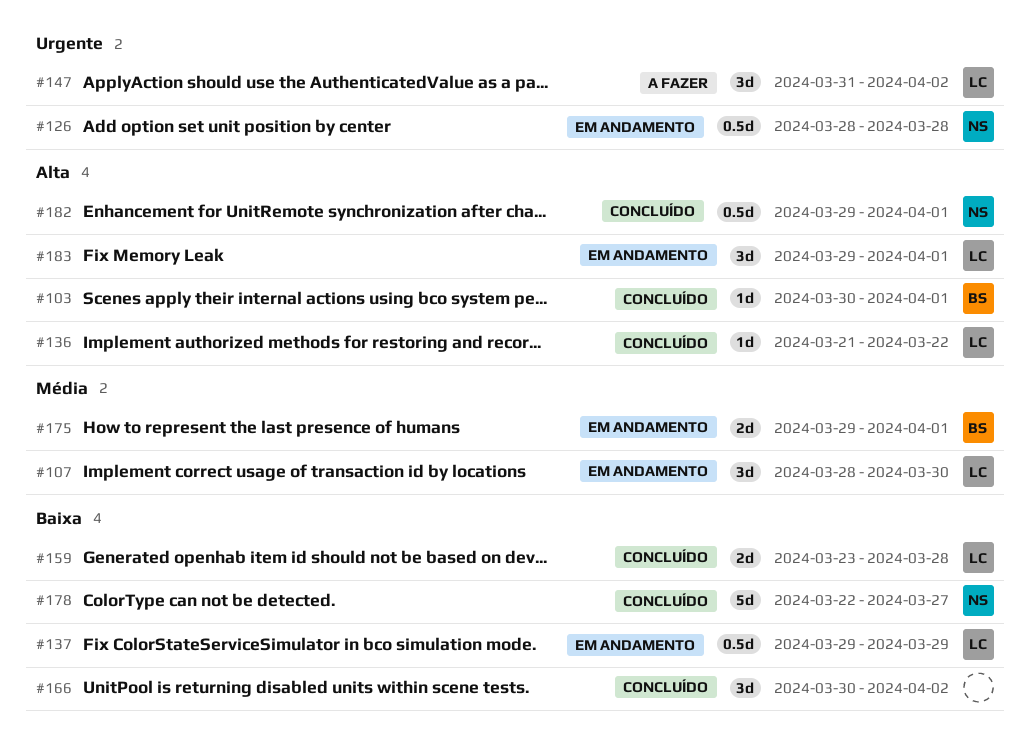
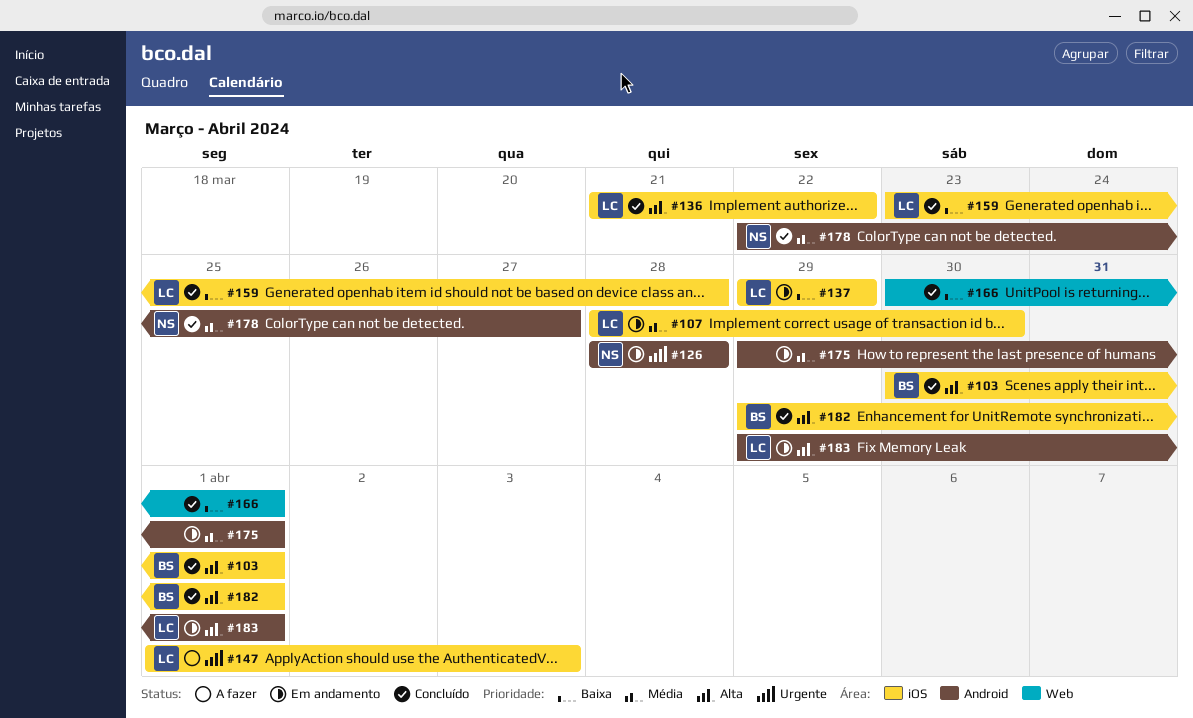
#147, start: Mar 31 -> Apr 1
#147, due: Apr 2 -> Apr 3
#166, due: Apr 2 -> Apr 1
#175, owner: BS -> none
#178, priority: Baixa -> Média
#182, owner: NS -> BS

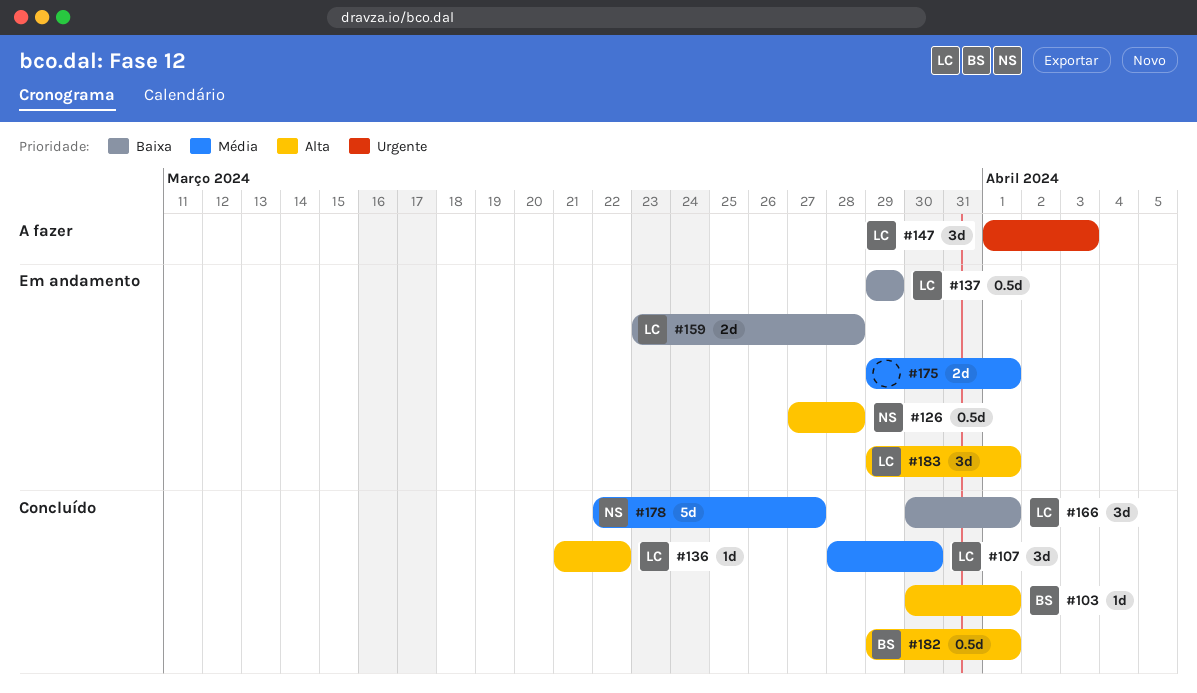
#107, status: Em andamento -> Concluído
#126, priority: Urgente -> Alta
#126, start: Mar 28 -> Mar 27
#159, status: Concluído -> Em andamento
#166, owner: none -> LC

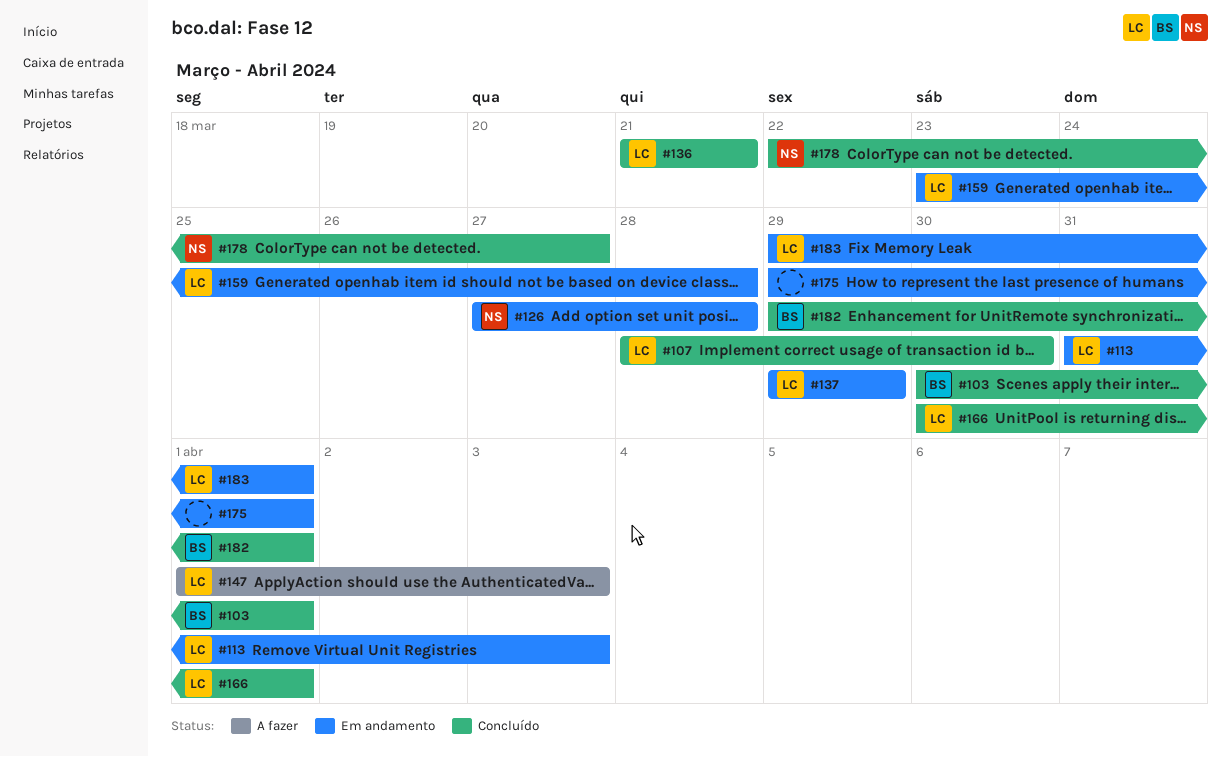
#113: none -> present
#136, due: Mar 22 -> Mar 21

